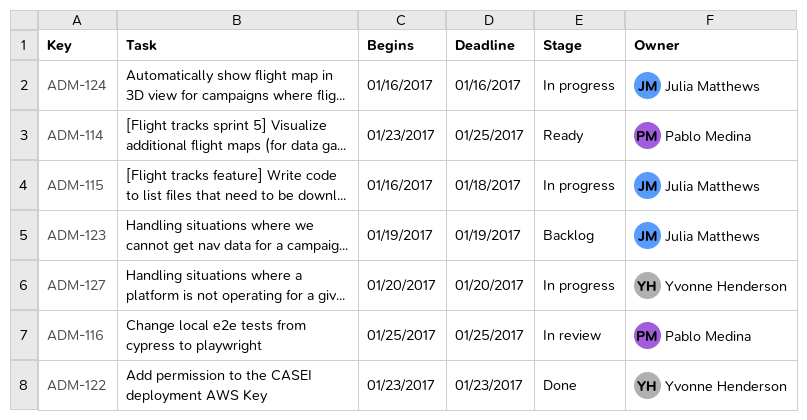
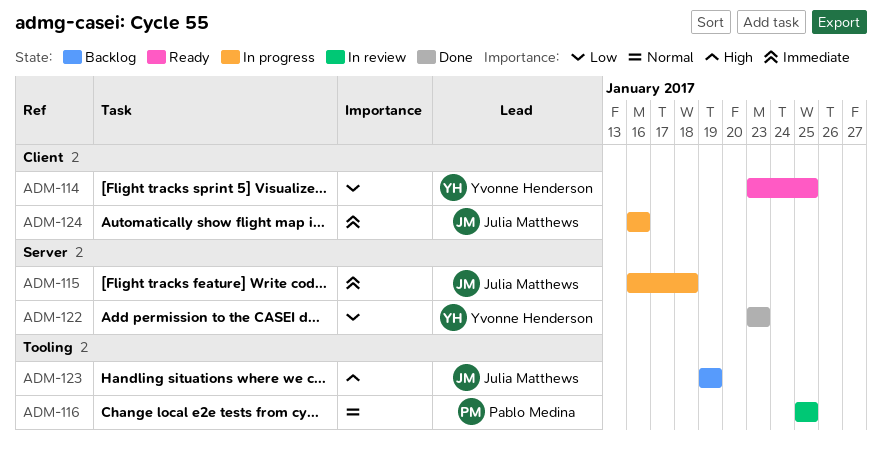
ADM-114, owner: Pablo Medina -> Yvonne Henderson
ADM-127: present -> none

